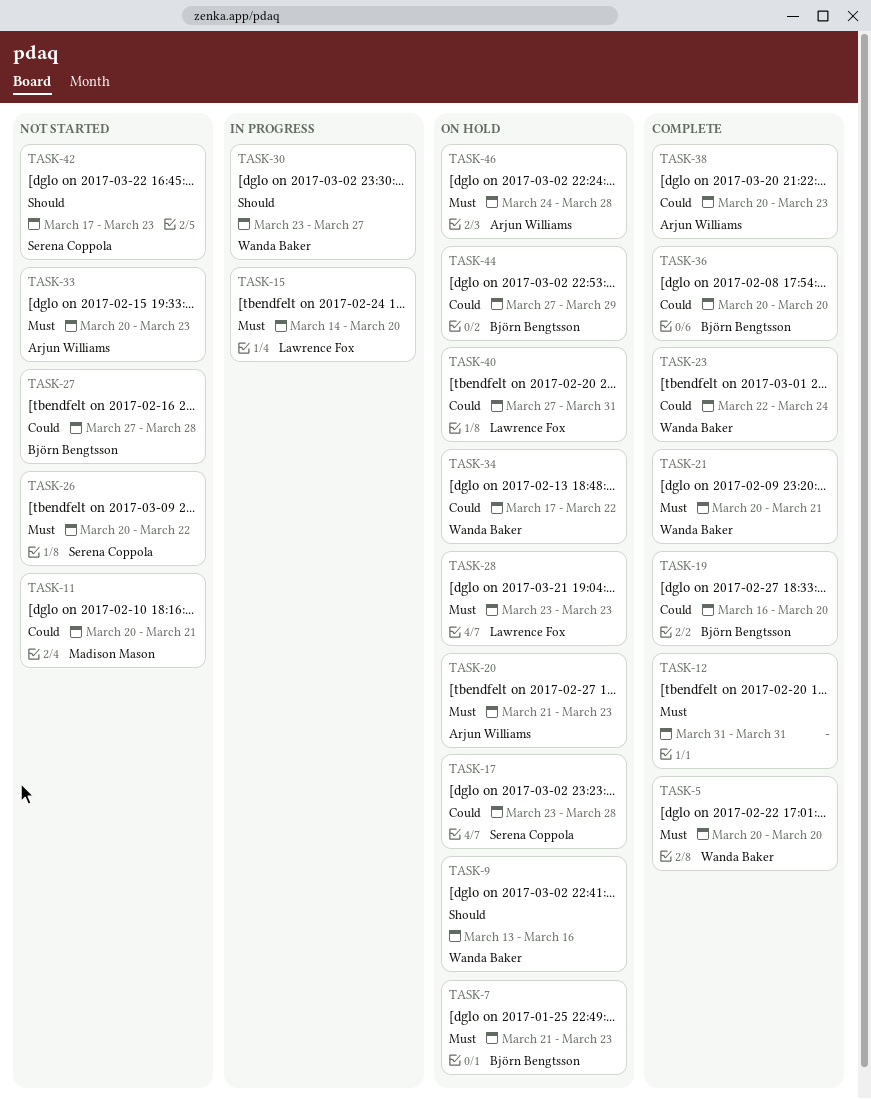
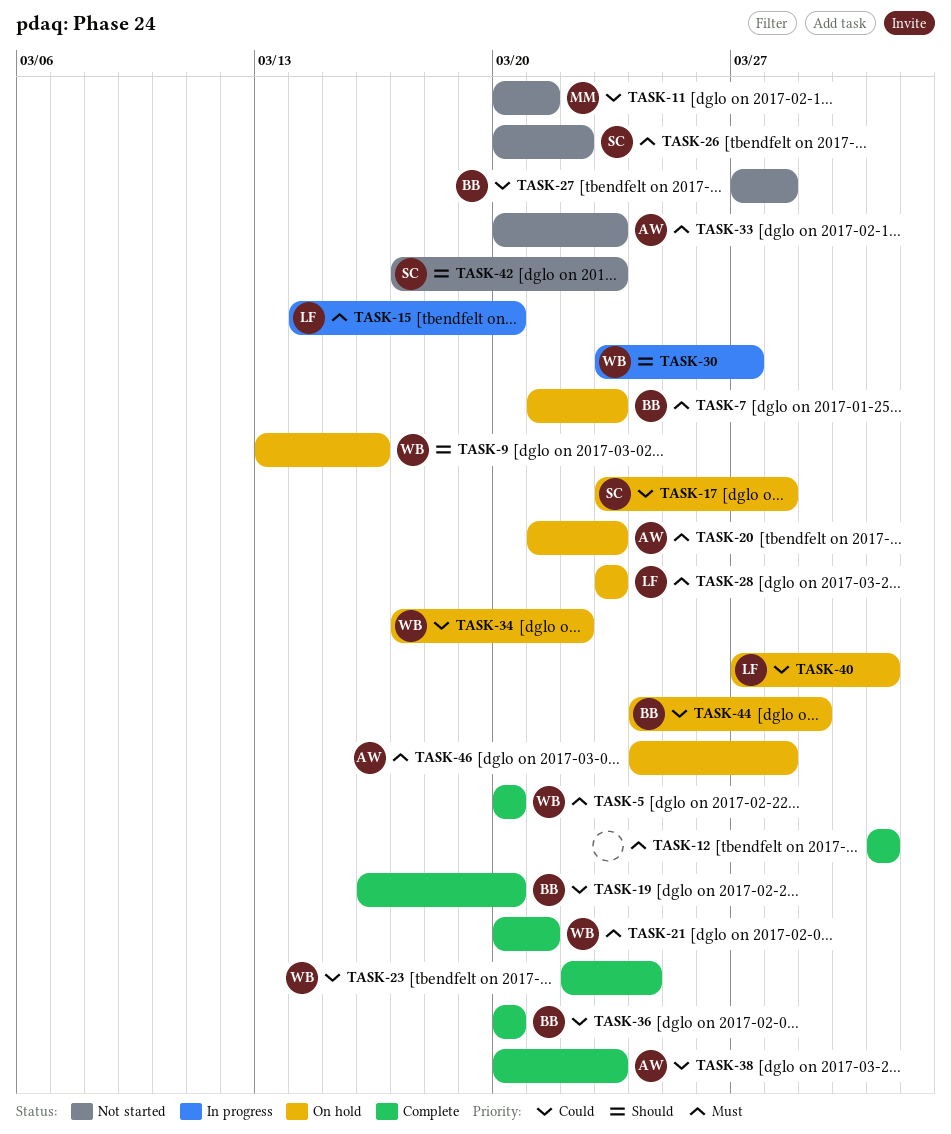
TASK-44, start: Mar 27 -> Mar 24

